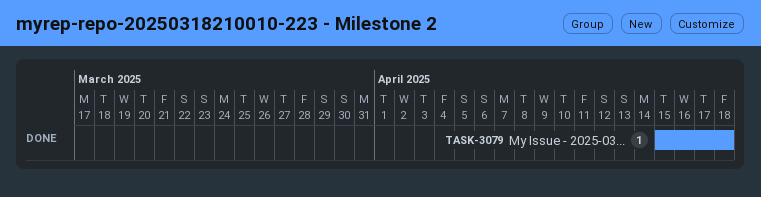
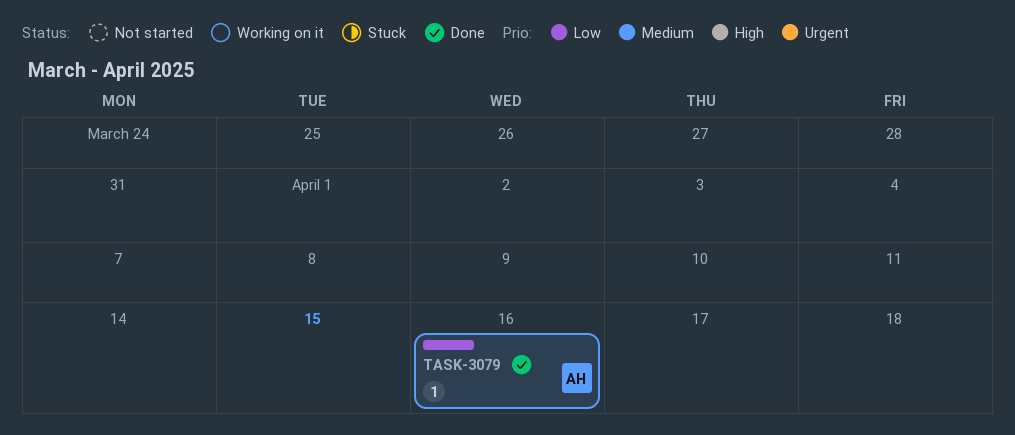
TASK-3079, due: Apr 18 -> Apr 16

